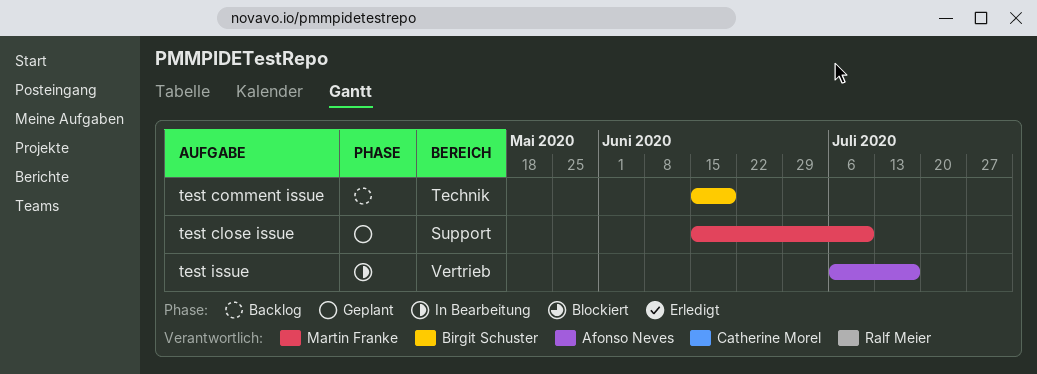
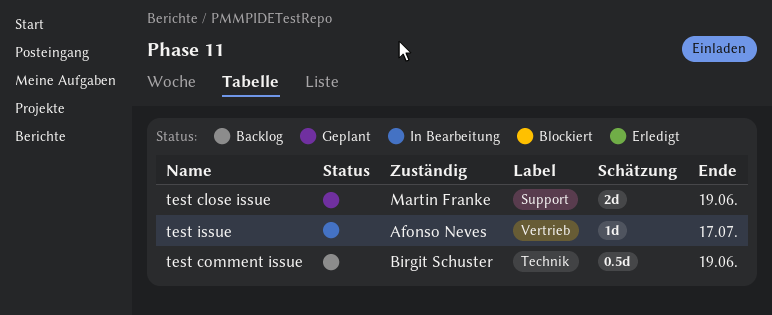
test close issue, due: Jul 10 -> Jun 19

